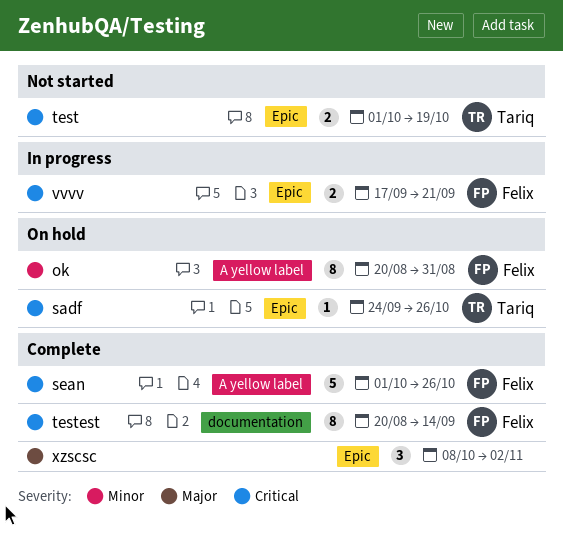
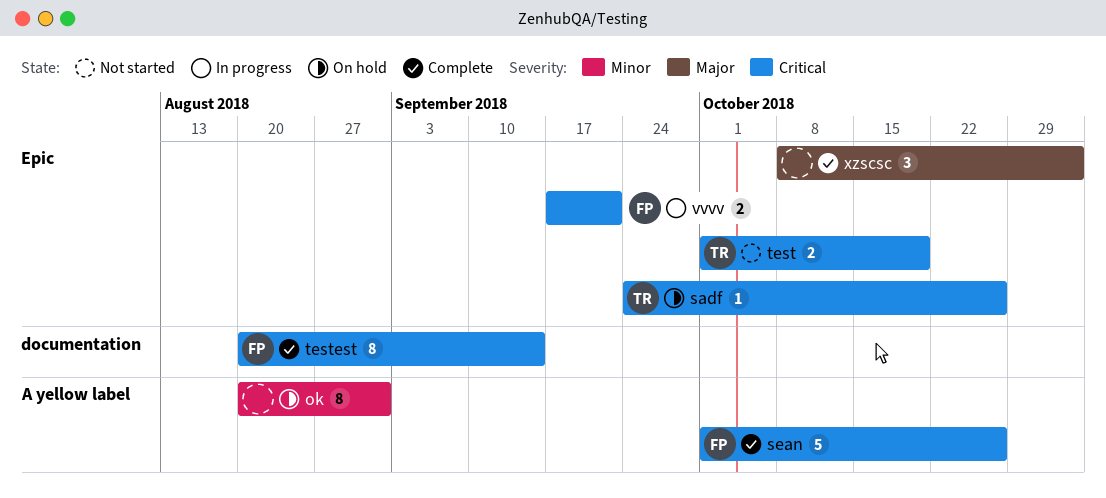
ok, owner: Felix -> none

